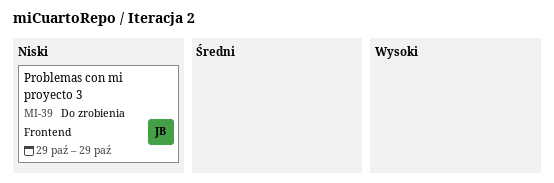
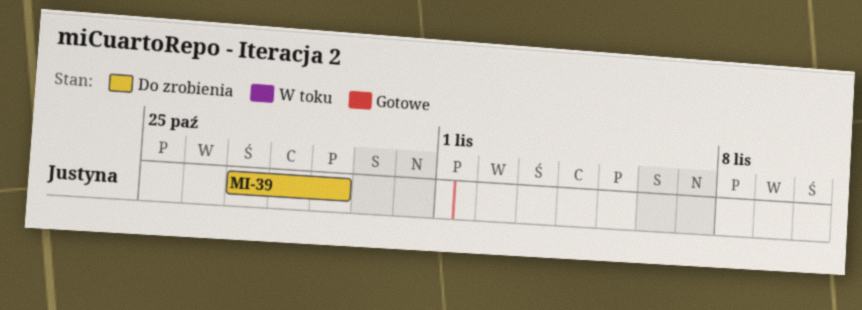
MI-39, start: Oct 29 -> Oct 27

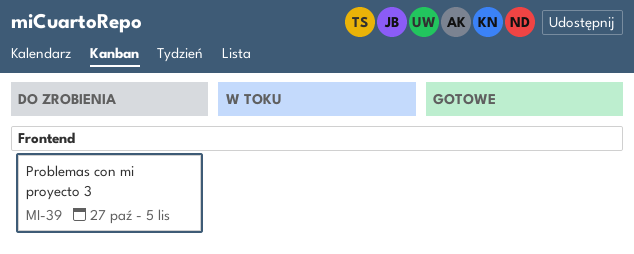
MI-39, due: Oct 29 -> Nov 5

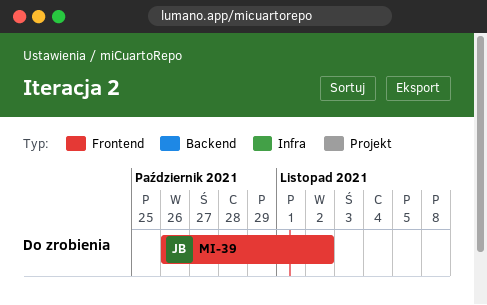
MI-39, start: Oct 27 -> Oct 26
MI-39, due: Nov 5 -> Nov 2

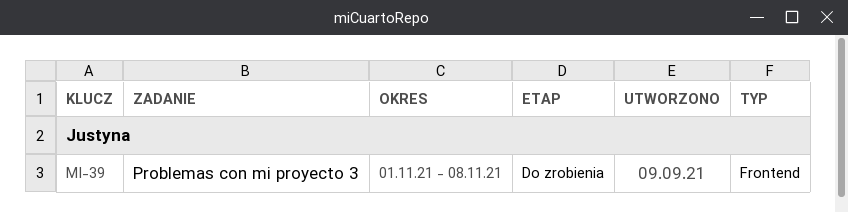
MI-39, start: Oct 26 -> Nov 1
MI-39, due: Nov 2 -> Nov 8

